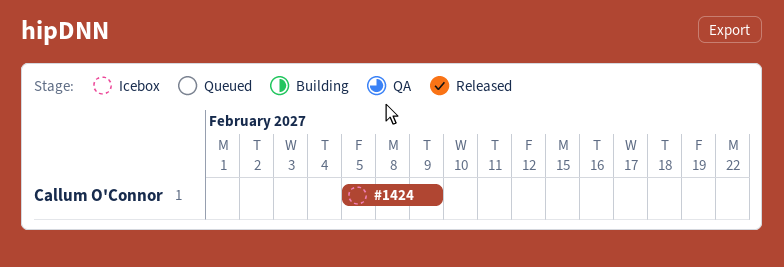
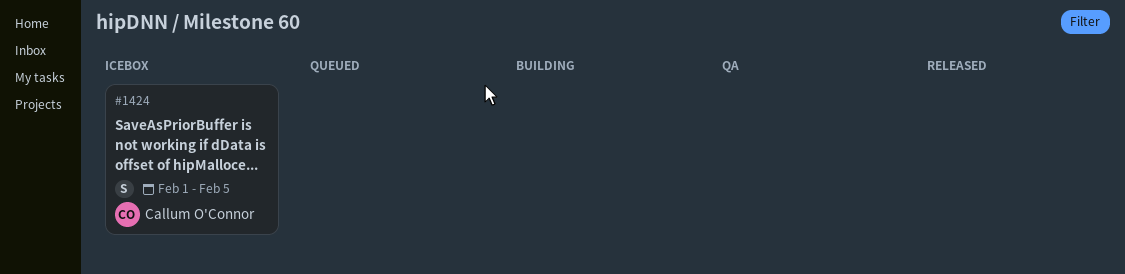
#1424, start: Feb 5 -> Feb 1
#1424, due: Feb 9 -> Feb 5

